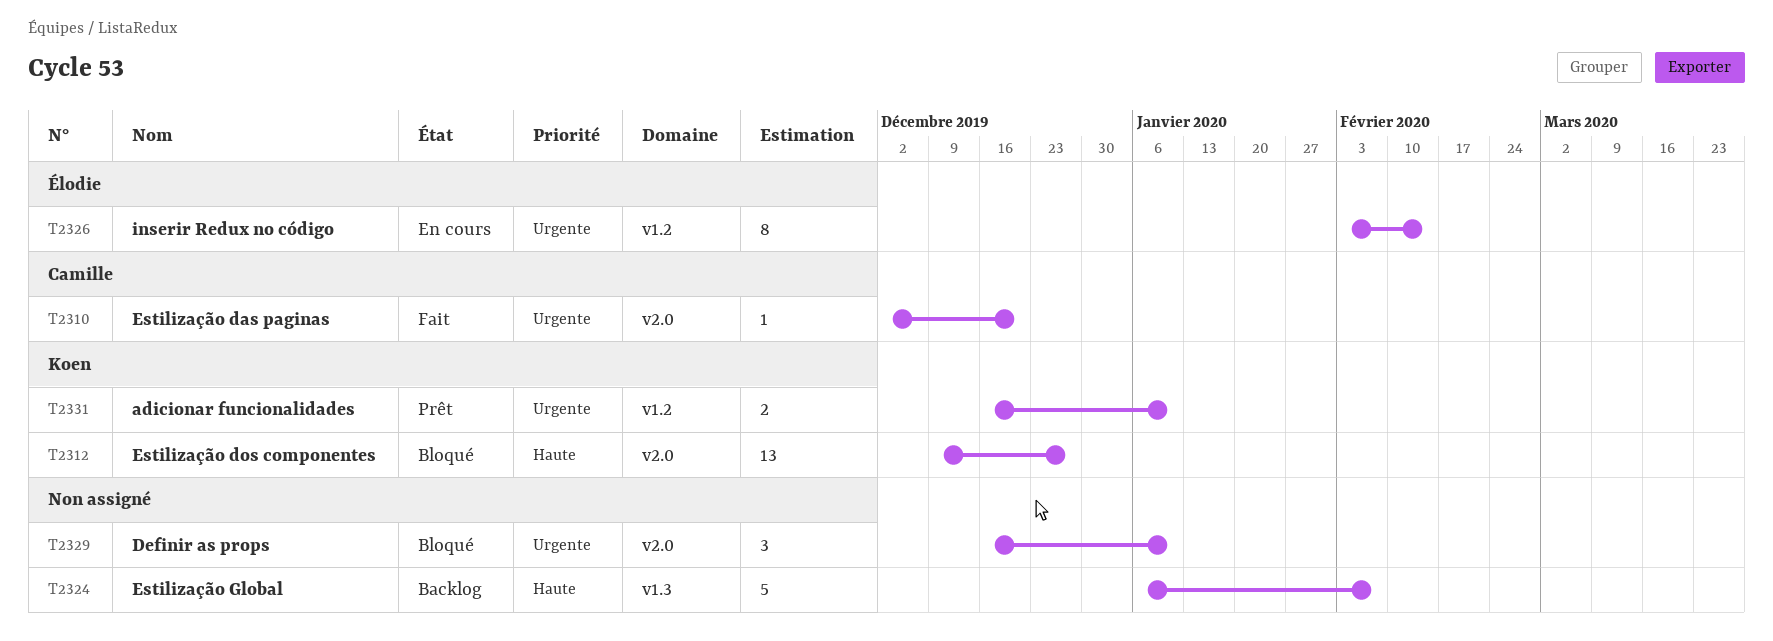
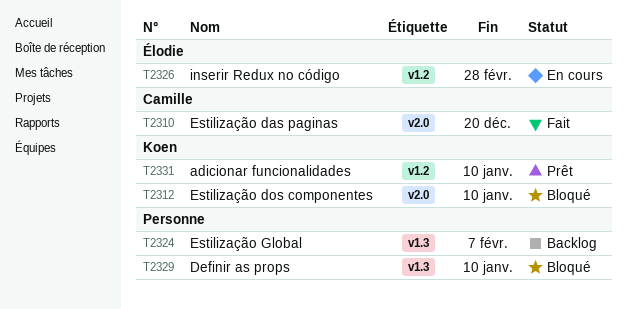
T2312, due: Dec 27 -> Jan 10
T2326, due: Feb 14 -> Feb 28
T2329, label: v2.0 -> v1.3

